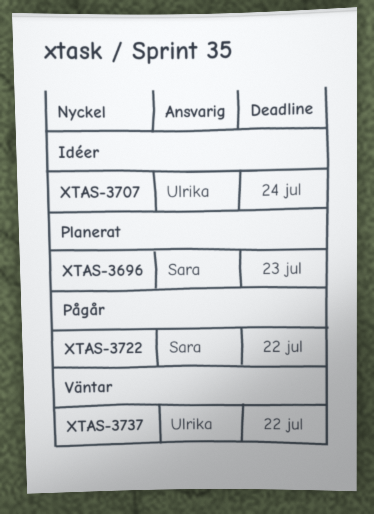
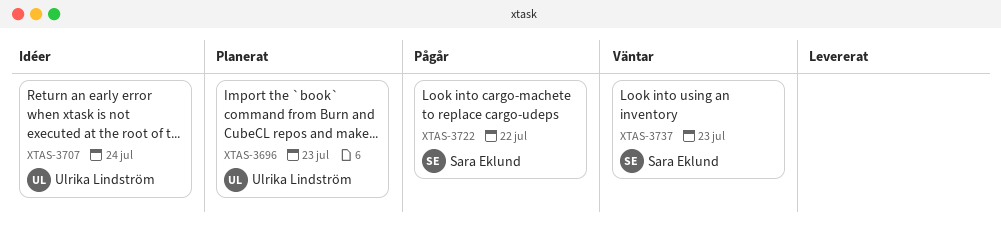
XTAS-3696, owner: Sara Eklund -> Ulrika Lindström
XTAS-3737, owner: Ulrika Lindström -> Sara Eklund
XTAS-3737, due: Jul 22 -> Jul 23

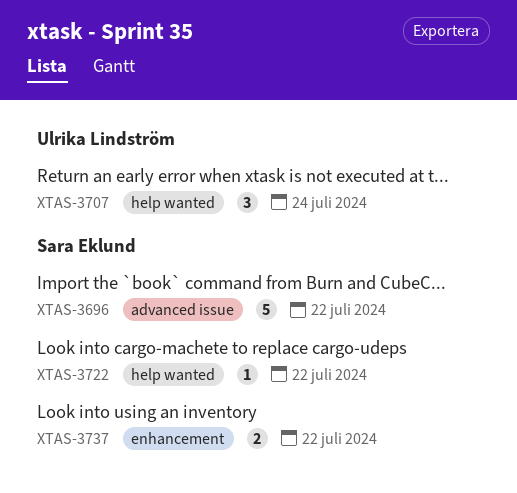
XTAS-3696, owner: Ulrika Lindström -> Sara Eklund
XTAS-3696, due: Jul 23 -> Jul 22
XTAS-3737, due: Jul 23 -> Jul 22

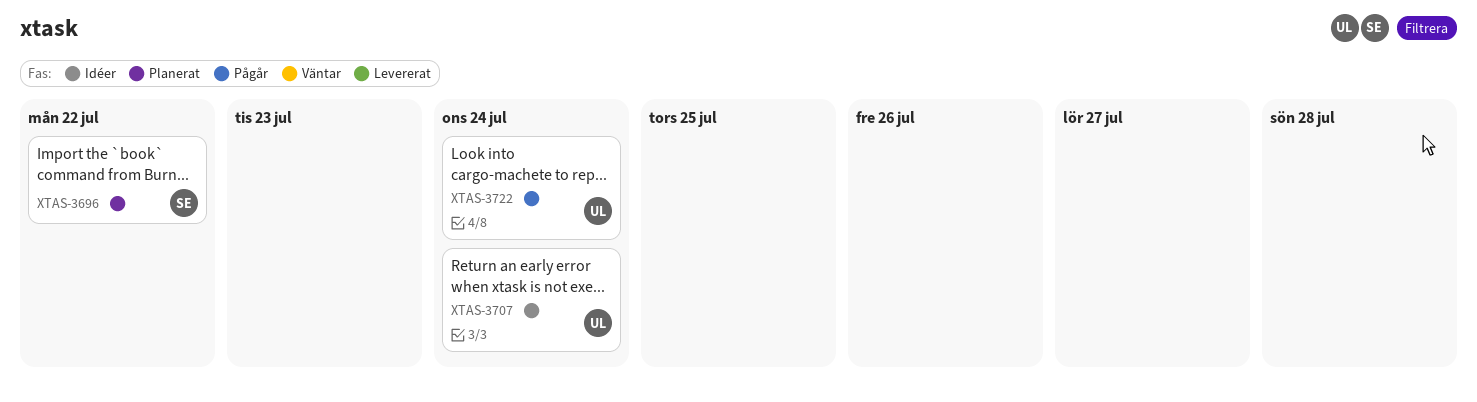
XTAS-3722, owner: Sara Eklund -> Ulrika Lindström
XTAS-3722, due: Jul 22 -> Jul 24
XTAS-3737: present -> none

